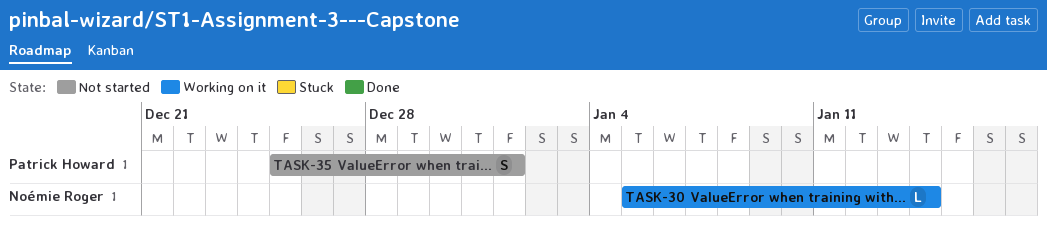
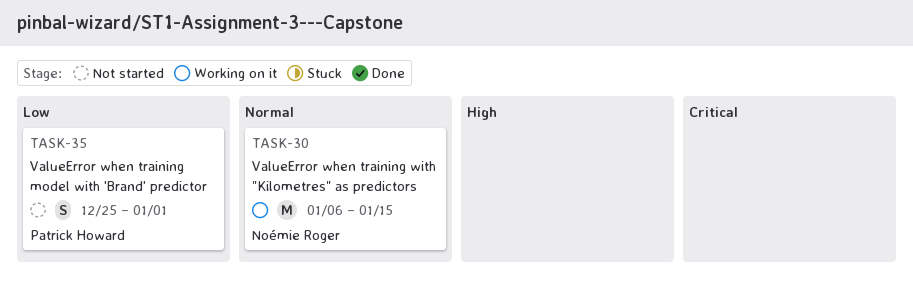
TASK-30, estimate: L -> M
TASK-30, start: Jan 5 -> Jan 6
TASK-30, due: Jan 14 -> Jan 15

